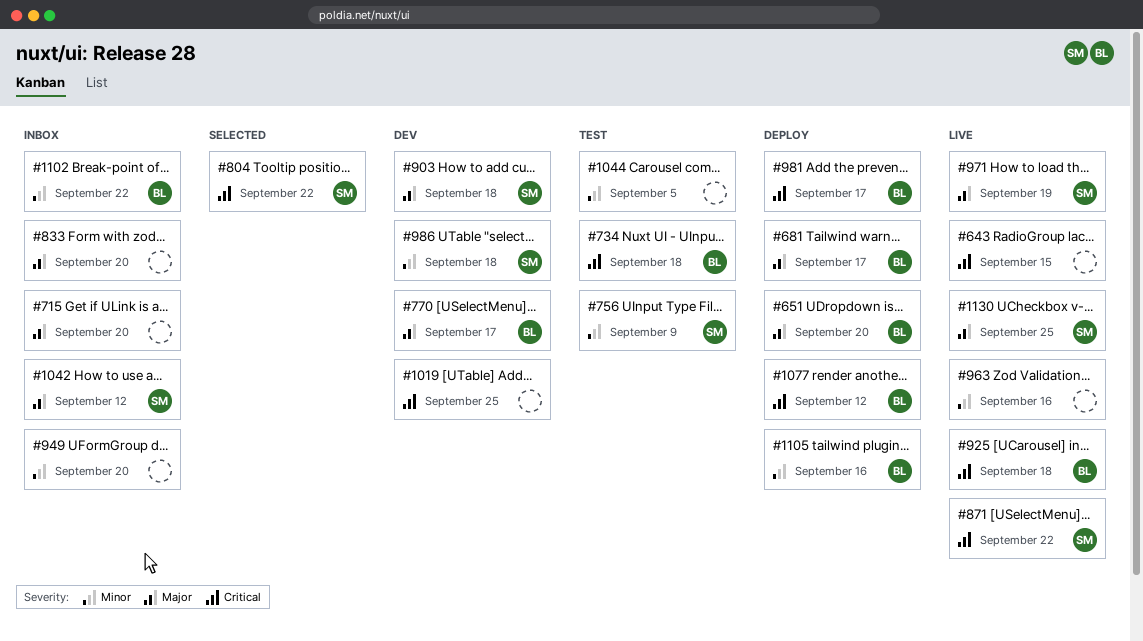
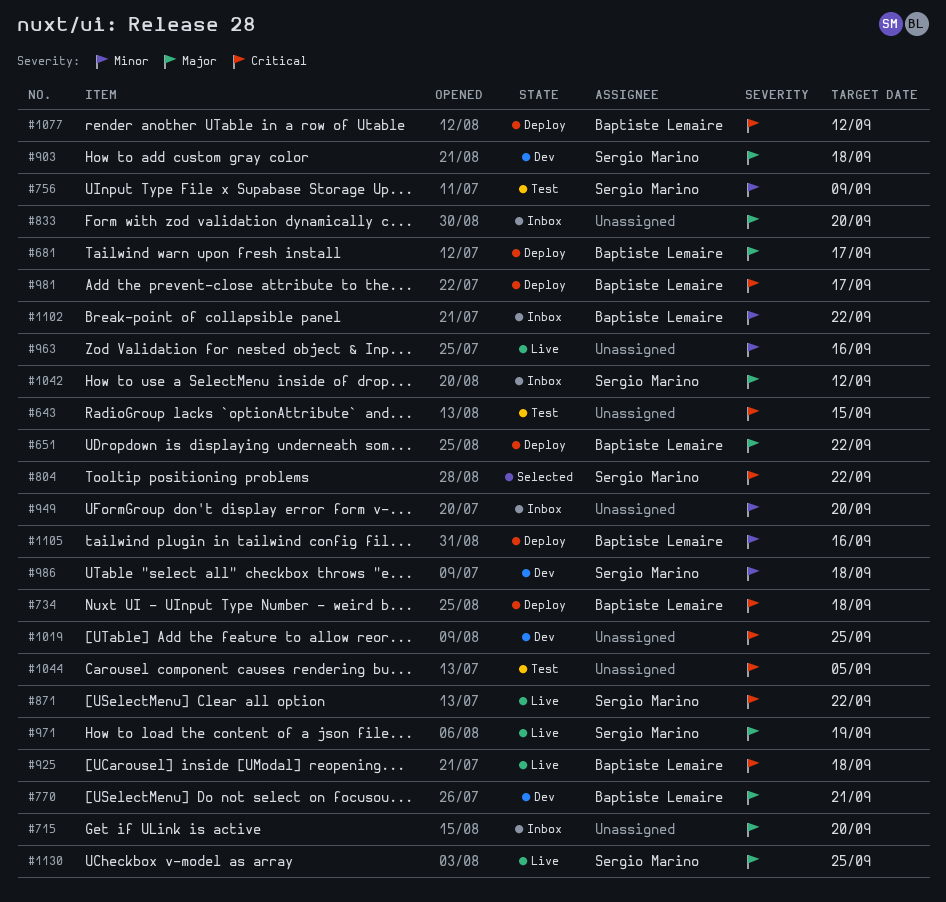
#643, status: Live -> Test
#651, due: Sep 20 -> Sep 22
#734, status: Test -> Deploy
#770, due: Sep 17 -> Sep 21
#1044, priority: Minor -> Critical

